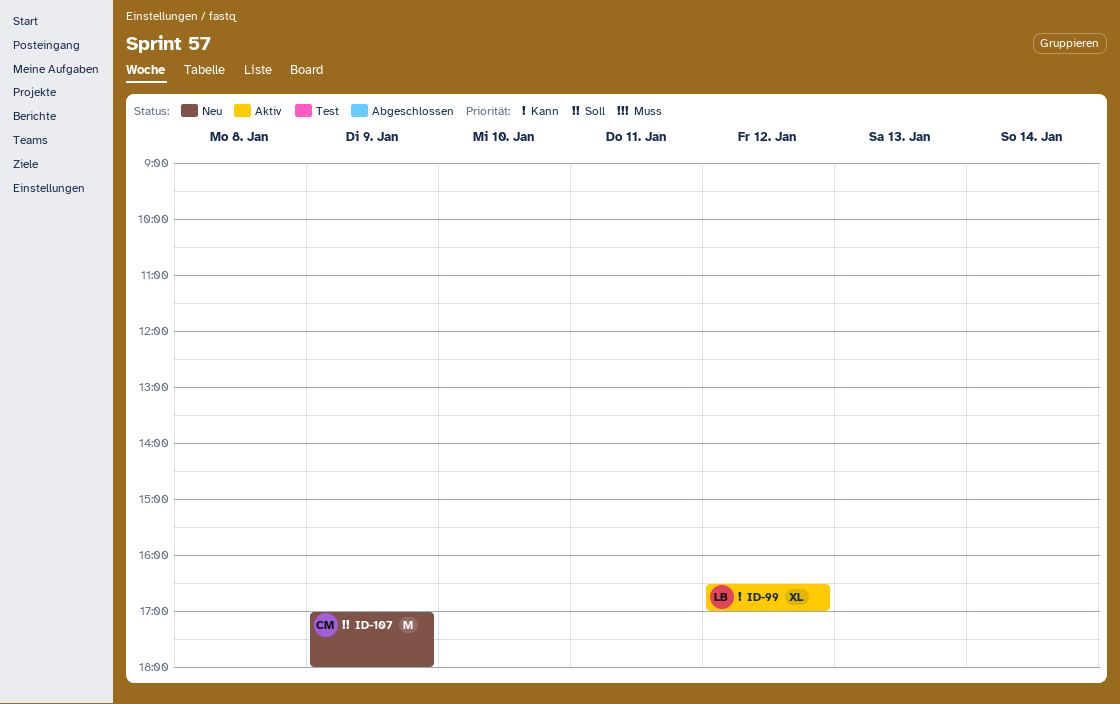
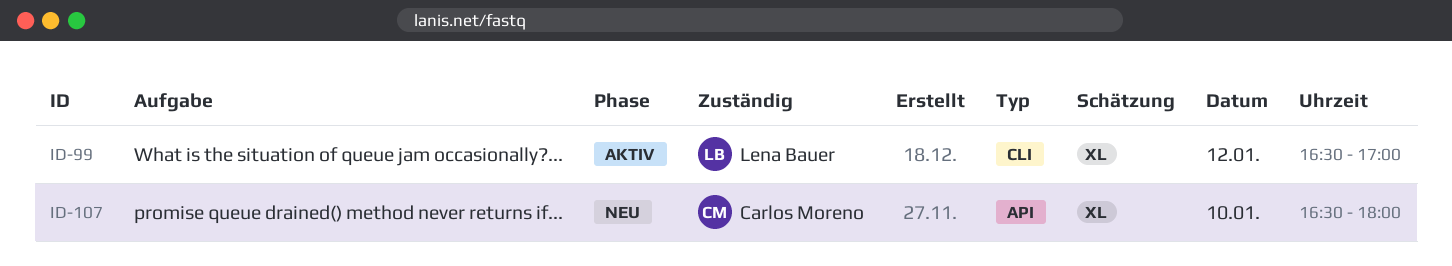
ID-107, estimate: M -> XL
ID-107, day: Jan 9 -> Jan 10
ID-107, begins: 17:00 -> 16:30

